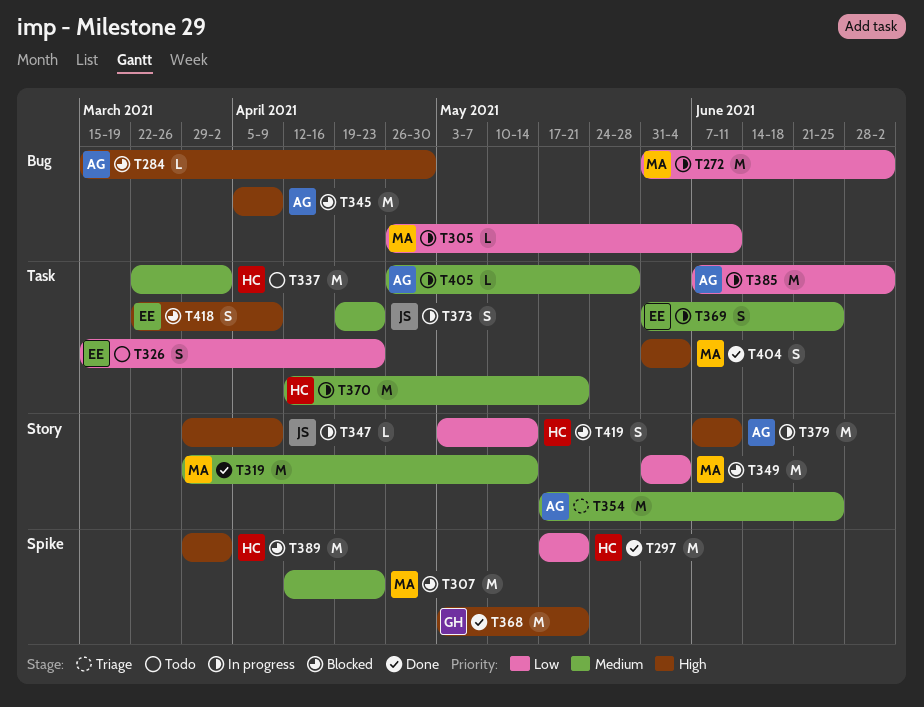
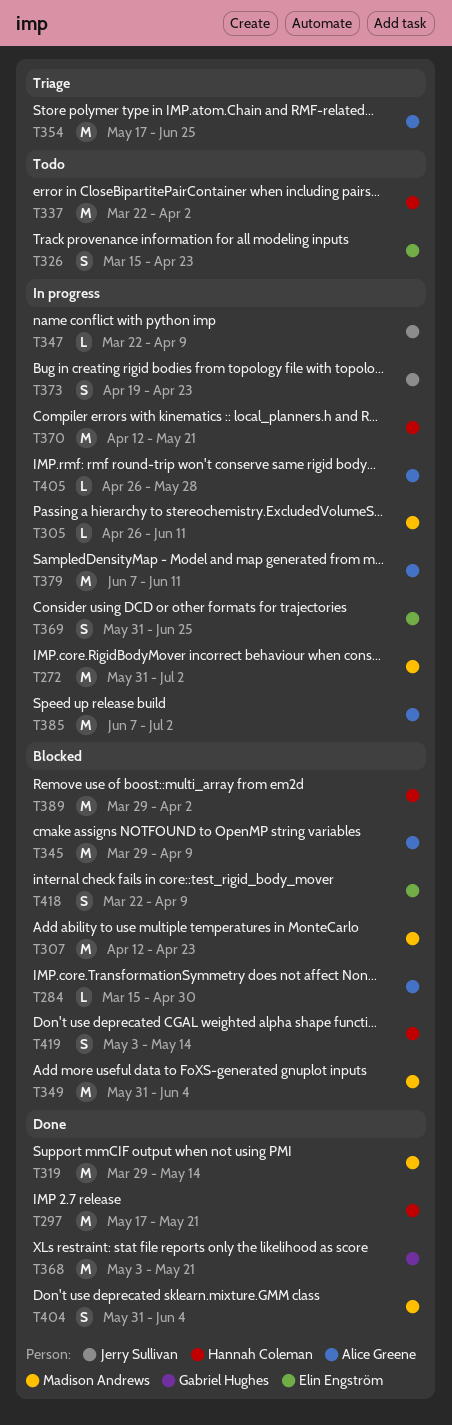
T345, start: Apr 5 -> Mar 29
T347, start: Mar 29 -> Mar 22

